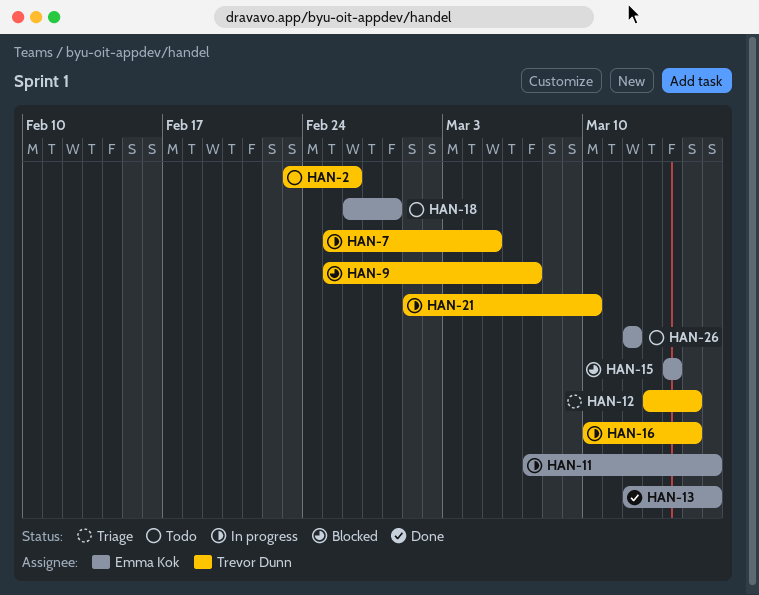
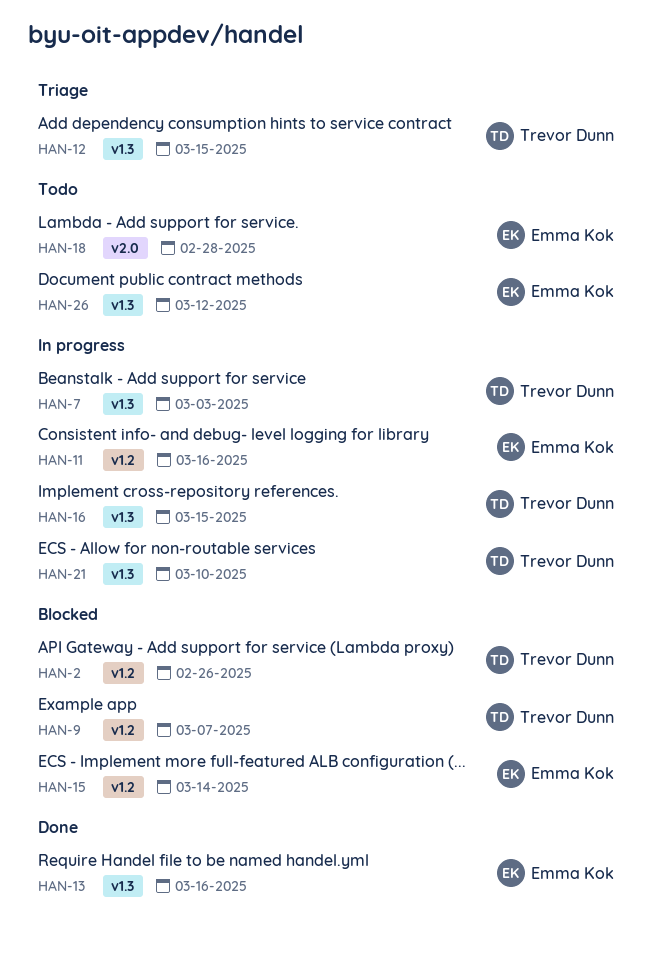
HAN-2, status: Todo -> Blocked
HAN-7, due: Mar 5 -> Mar 3

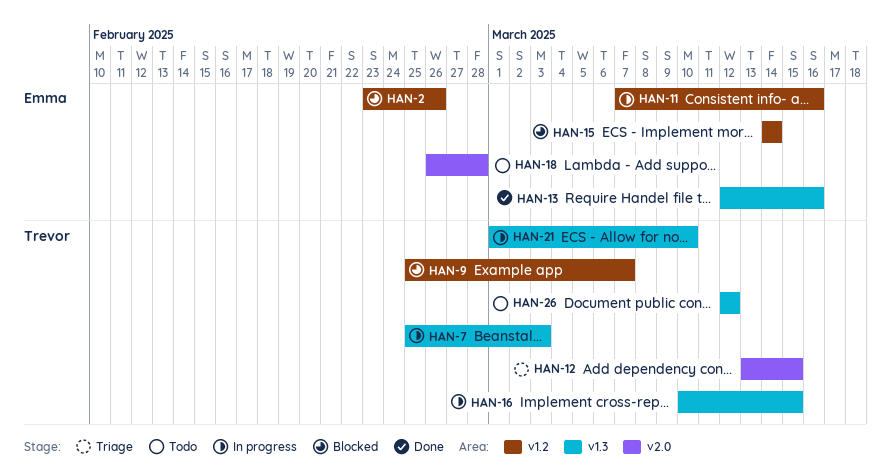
HAN-2, owner: Trevor Dunn -> Emma Kok
HAN-12, label: v1.3 -> v2.0
HAN-26, owner: Emma Kok -> Trevor Dunn

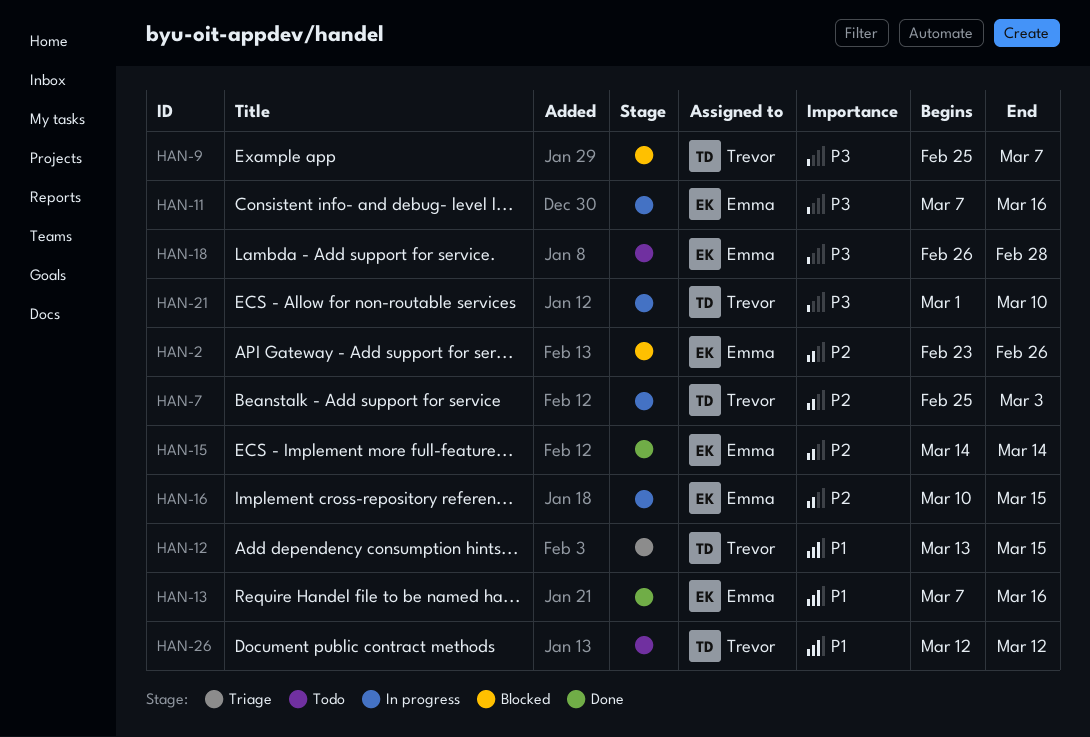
HAN-13, start: Mar 12 -> Mar 7
HAN-15, status: Blocked -> Done
HAN-16, owner: Trevor -> Emma

